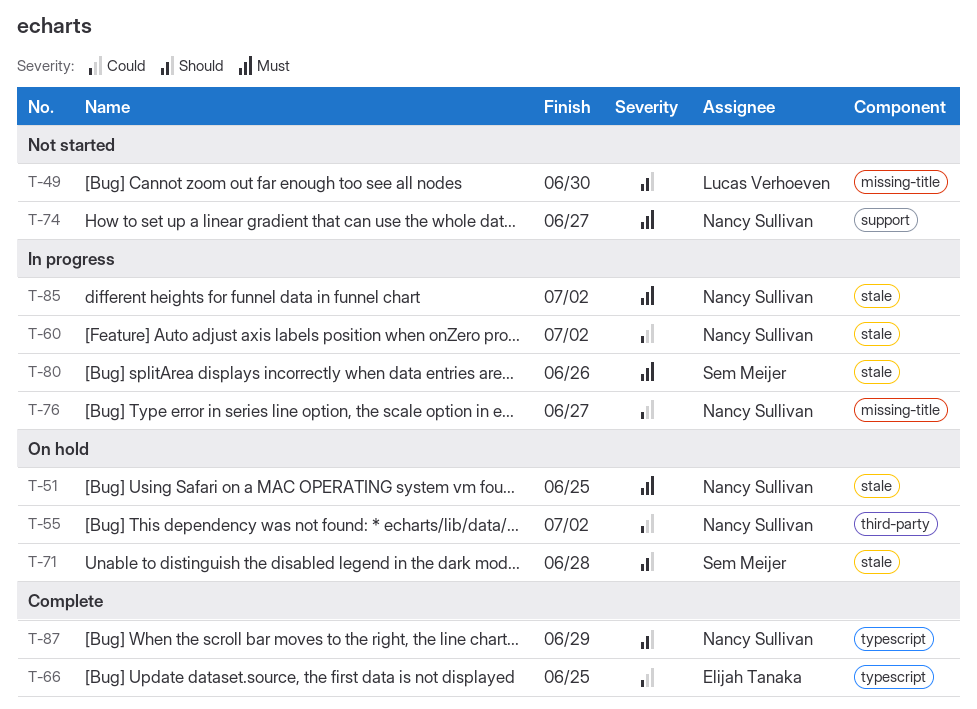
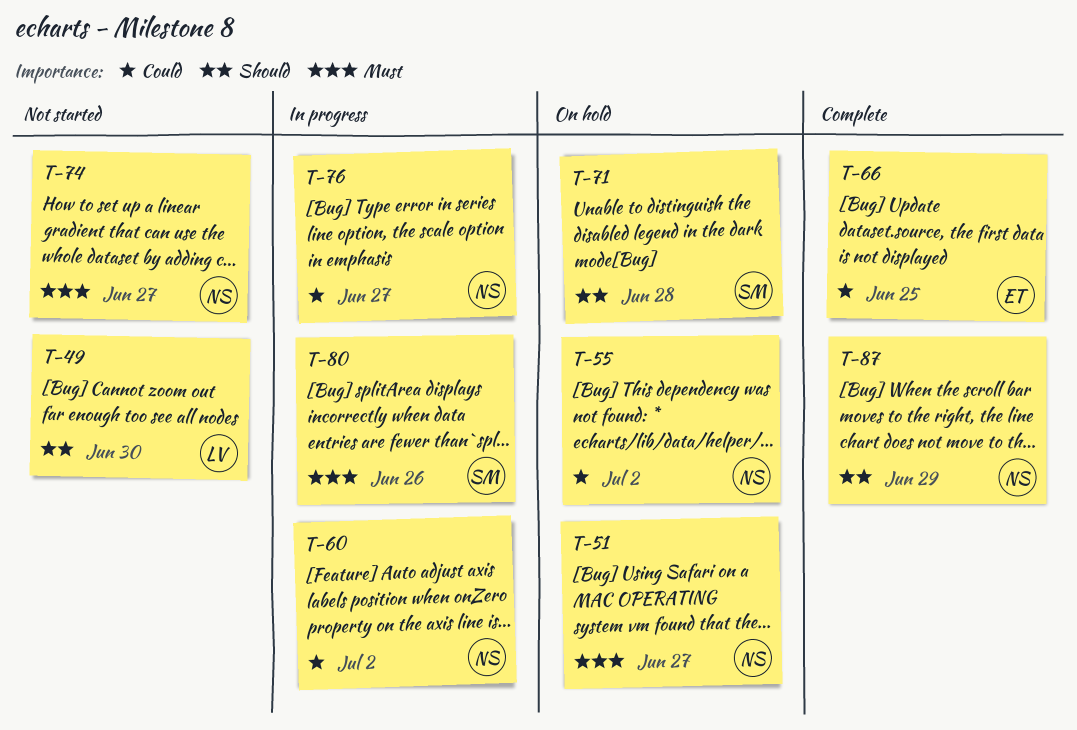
T-51, due: Jun 25 -> Jun 27
T-85: present -> none

